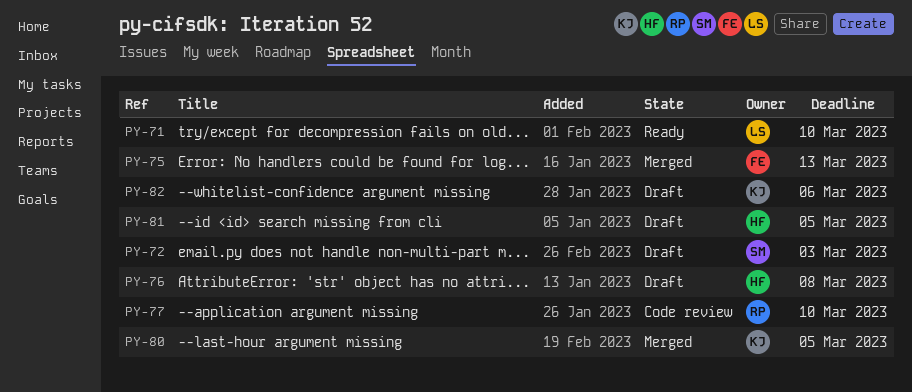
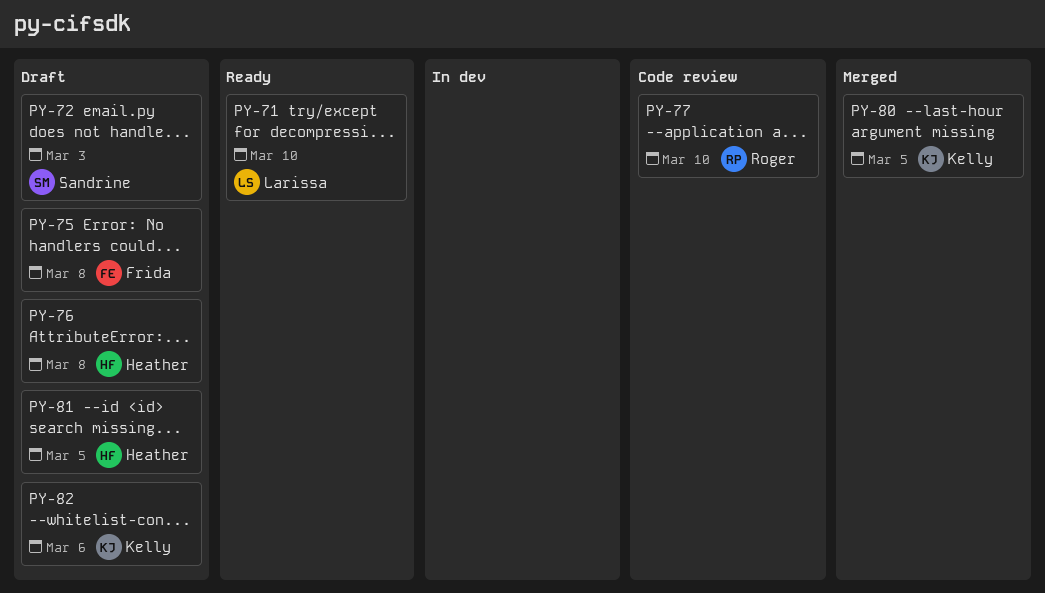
PY-75, status: Merged -> Draft
PY-75, due: Mar 13 -> Mar 8

